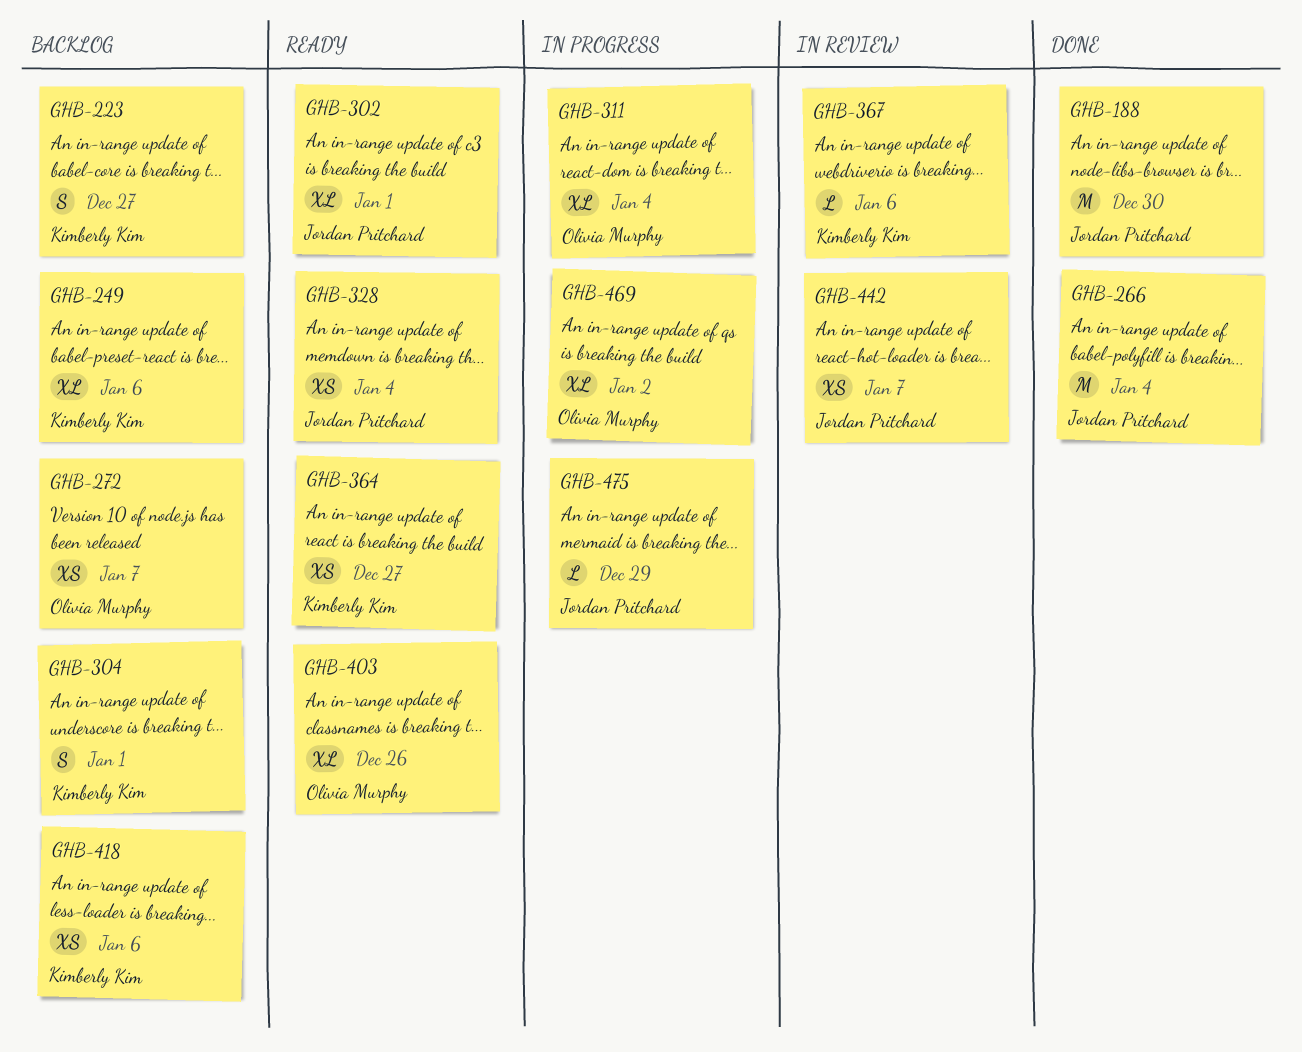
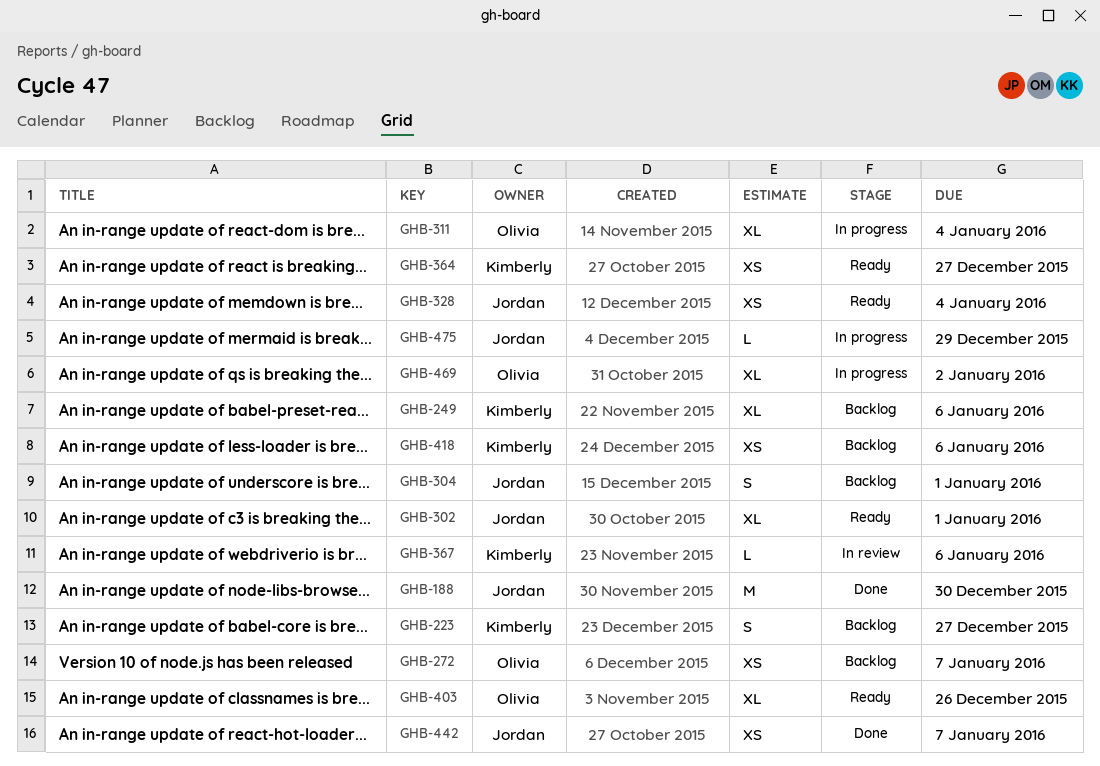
GHB-266: present -> none
GHB-304, owner: Kimberly Kim -> Jordan Pritchard
GHB-442, status: In review -> Done

